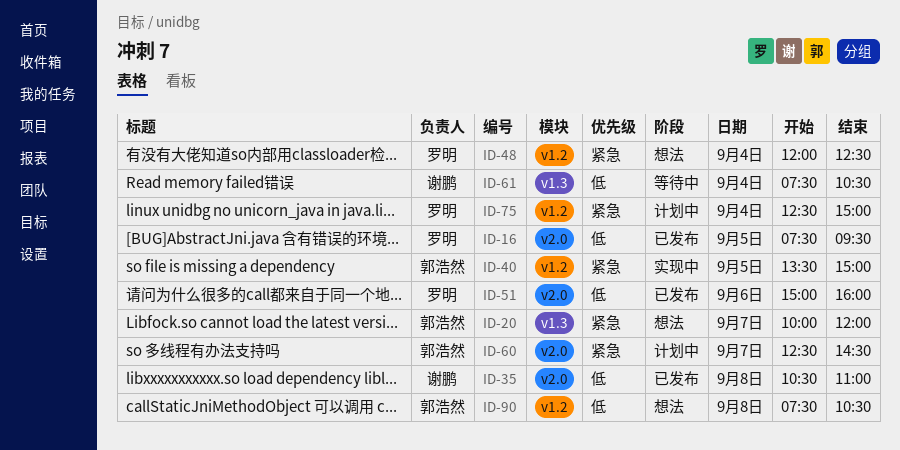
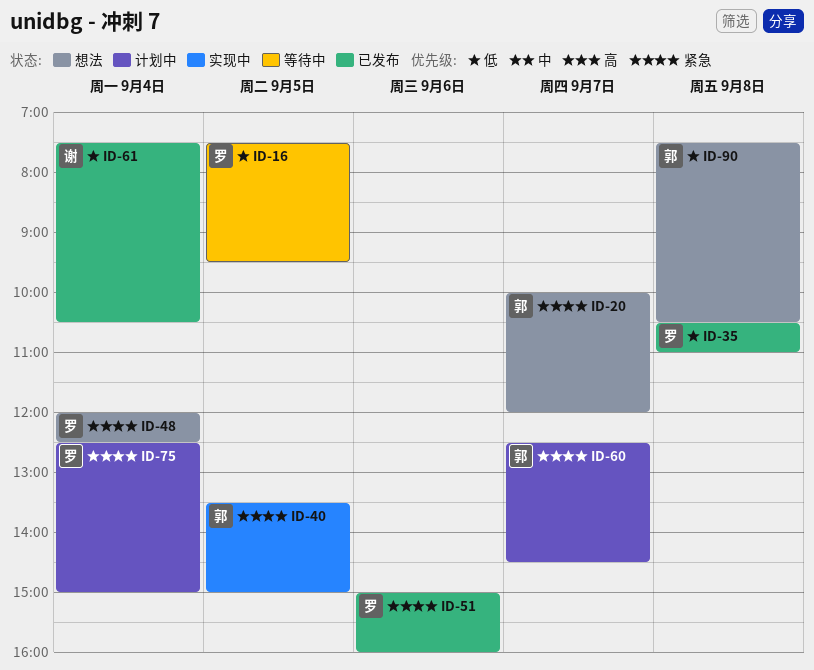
ID-16, status: 已发布 -> 等待中
ID-35, owner: 谢鹏 -> 罗明
ID-51, priority: 低 -> 紧急
ID-61, status: 等待中 -> 已发布

